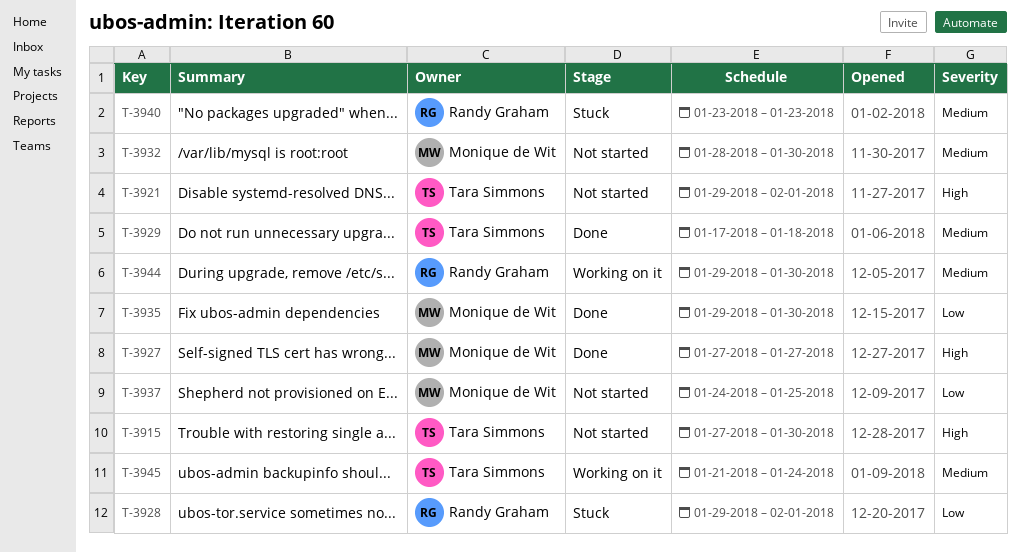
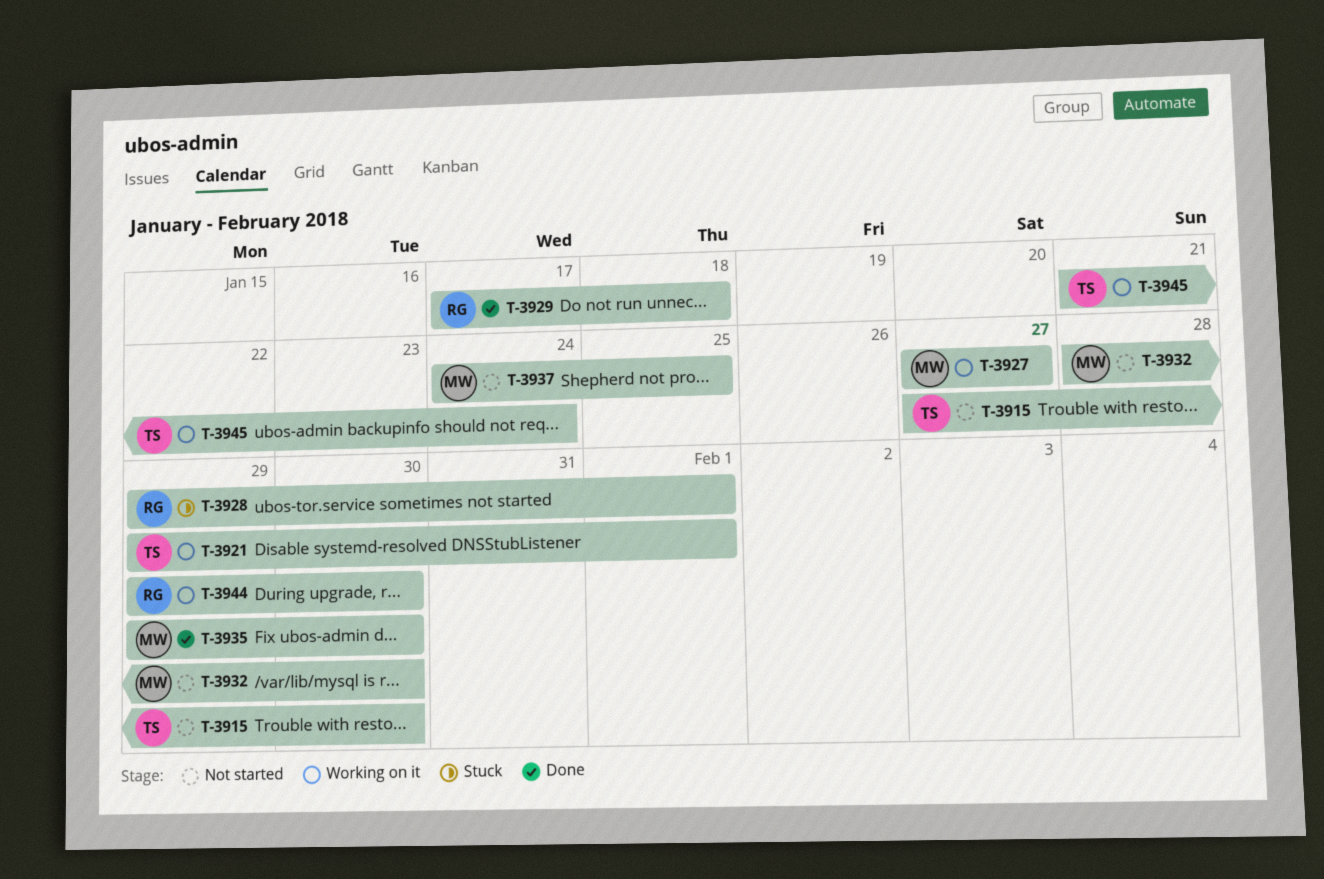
T-3921, status: Not started -> Working on it
T-3927, status: Done -> Working on it
T-3929, owner: Tara Simmons -> Randy Graham
T-3940: present -> none

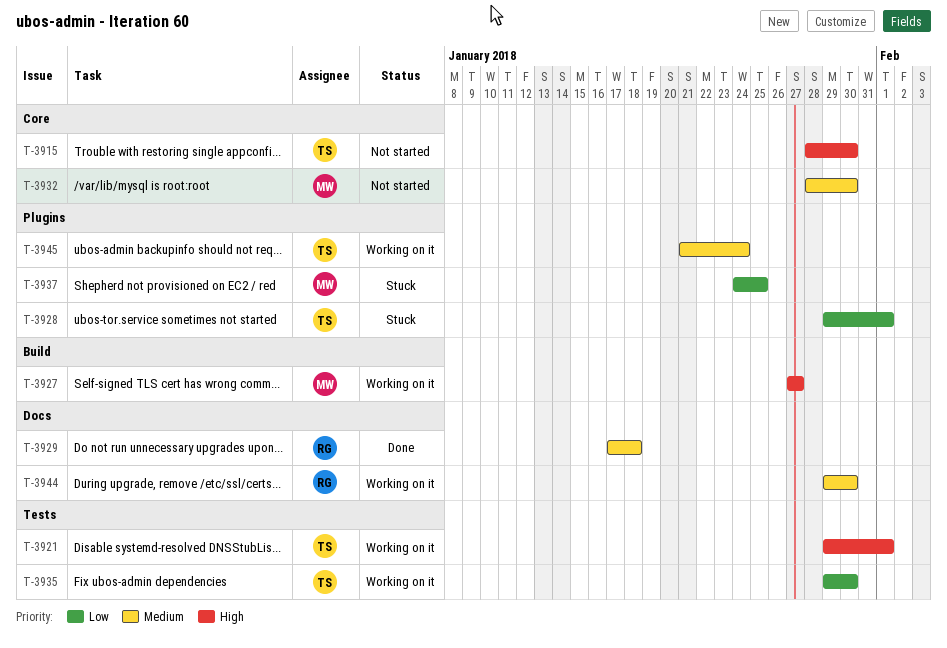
T-3915, start: Jan 27 -> Jan 28
T-3928, owner: RG -> TS
T-3935, status: Done -> Working on it
T-3935, owner: MW -> TS
T-3937, status: Not started -> Stuck

